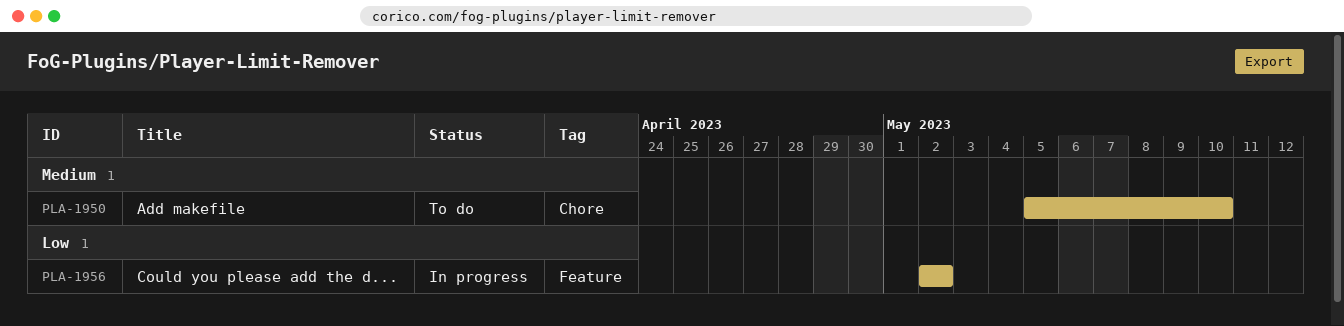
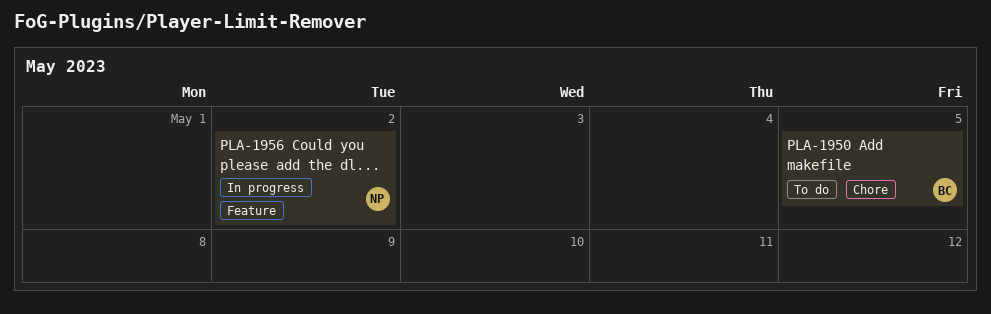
PLA-1950, due: May 10 -> May 5

